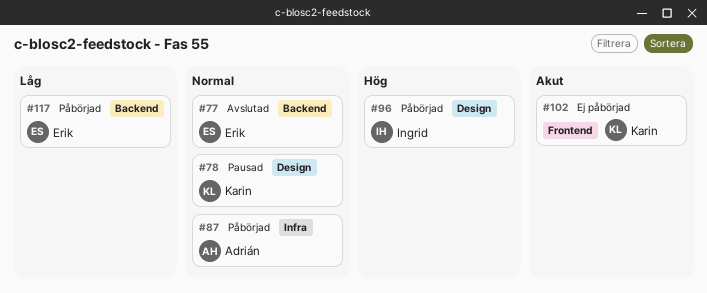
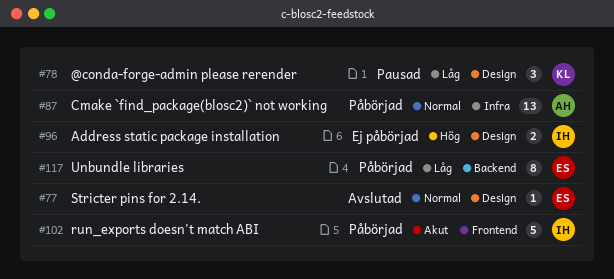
#77, label: Backend -> Design
#78, priority: Normal -> Låg
#96, status: Påbörjad -> Ej påbörjad
#102, status: Ej påbörjad -> Påbörjad
#102, owner: Karin -> Ingrid

